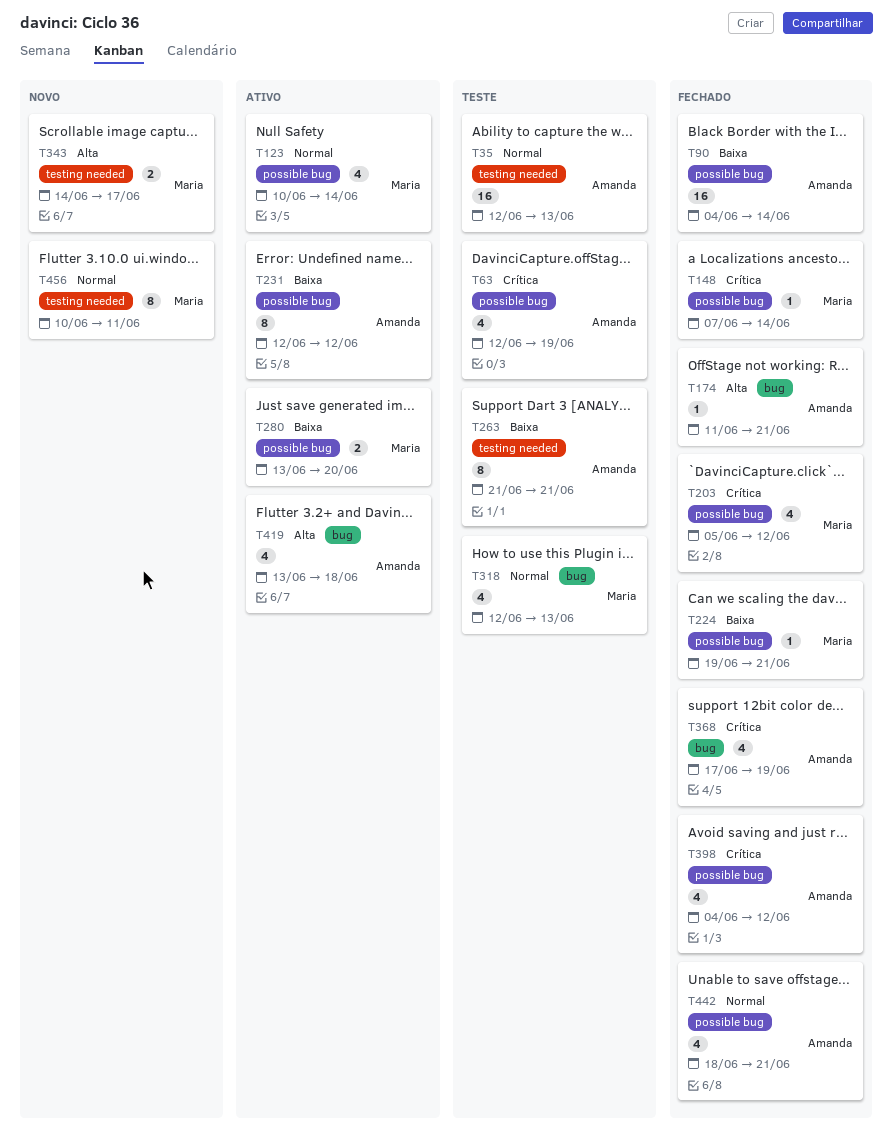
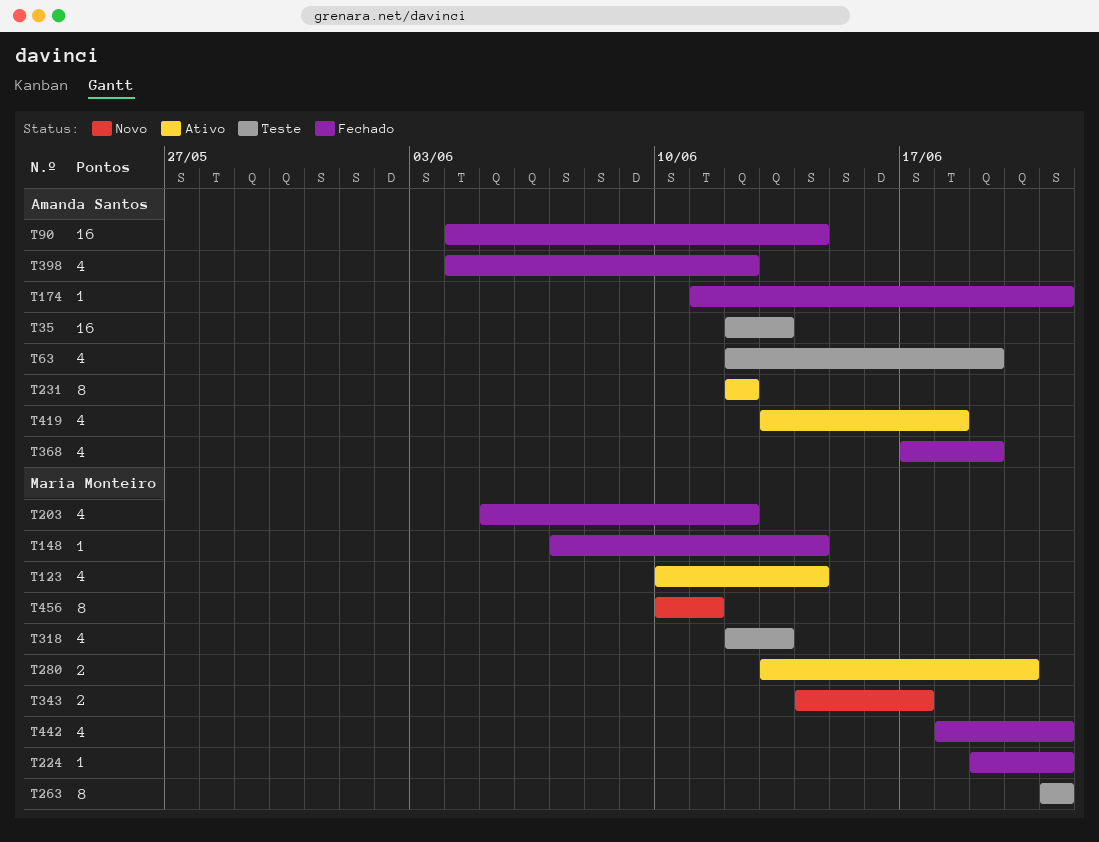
T263, owner: Amanda Santos -> Maria Monteiro
T442, owner: Amanda Santos -> Maria Monteiro

